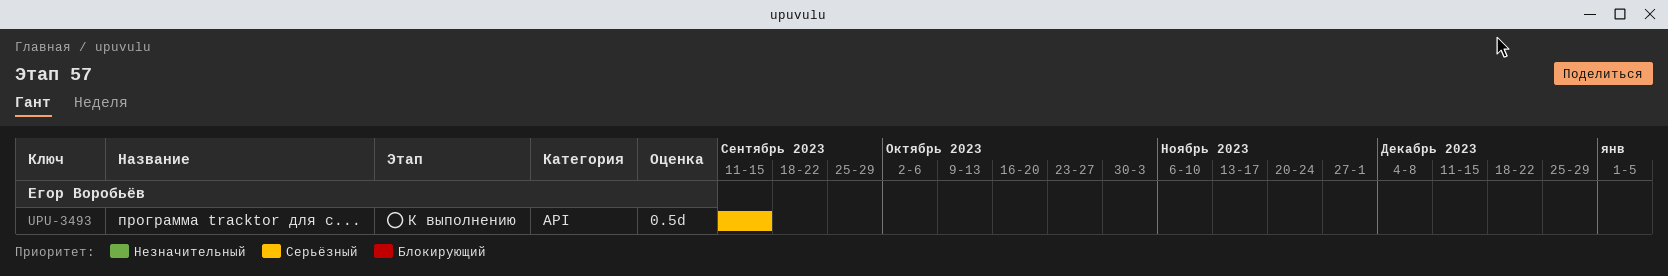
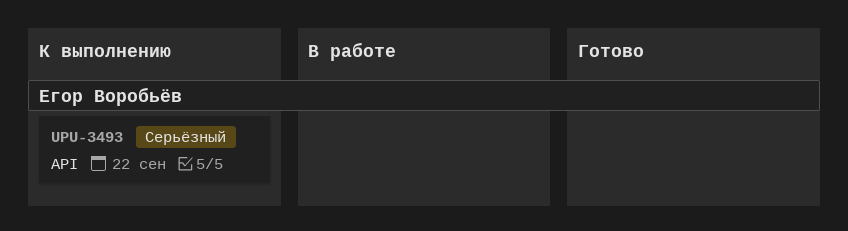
UPU-3493, due: Sep 15 -> Sep 22

